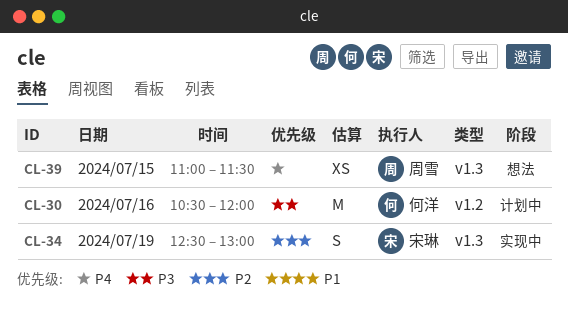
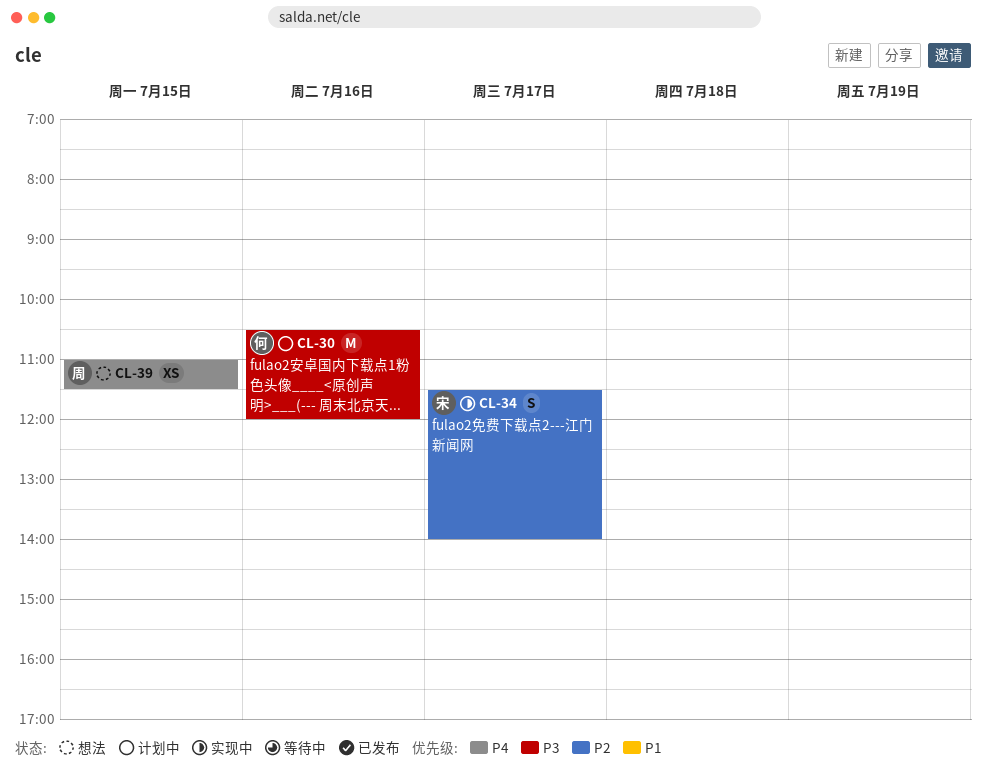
CL-34, day: Jul 19 -> Jul 17
CL-34, begins: 12:30 -> 11:30
CL-34, ends: 13:00 -> 14:00

